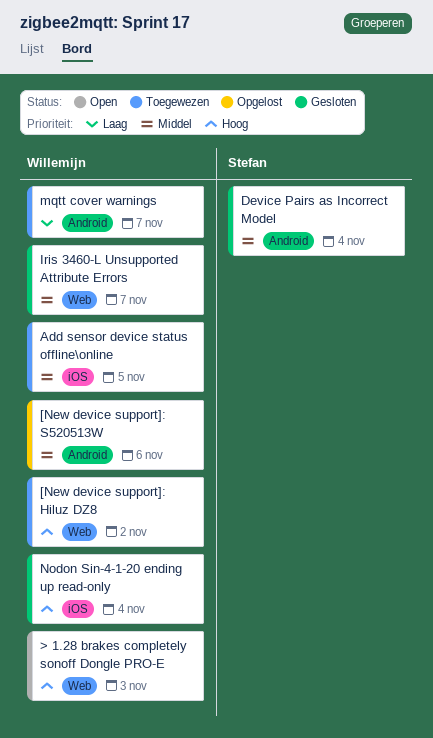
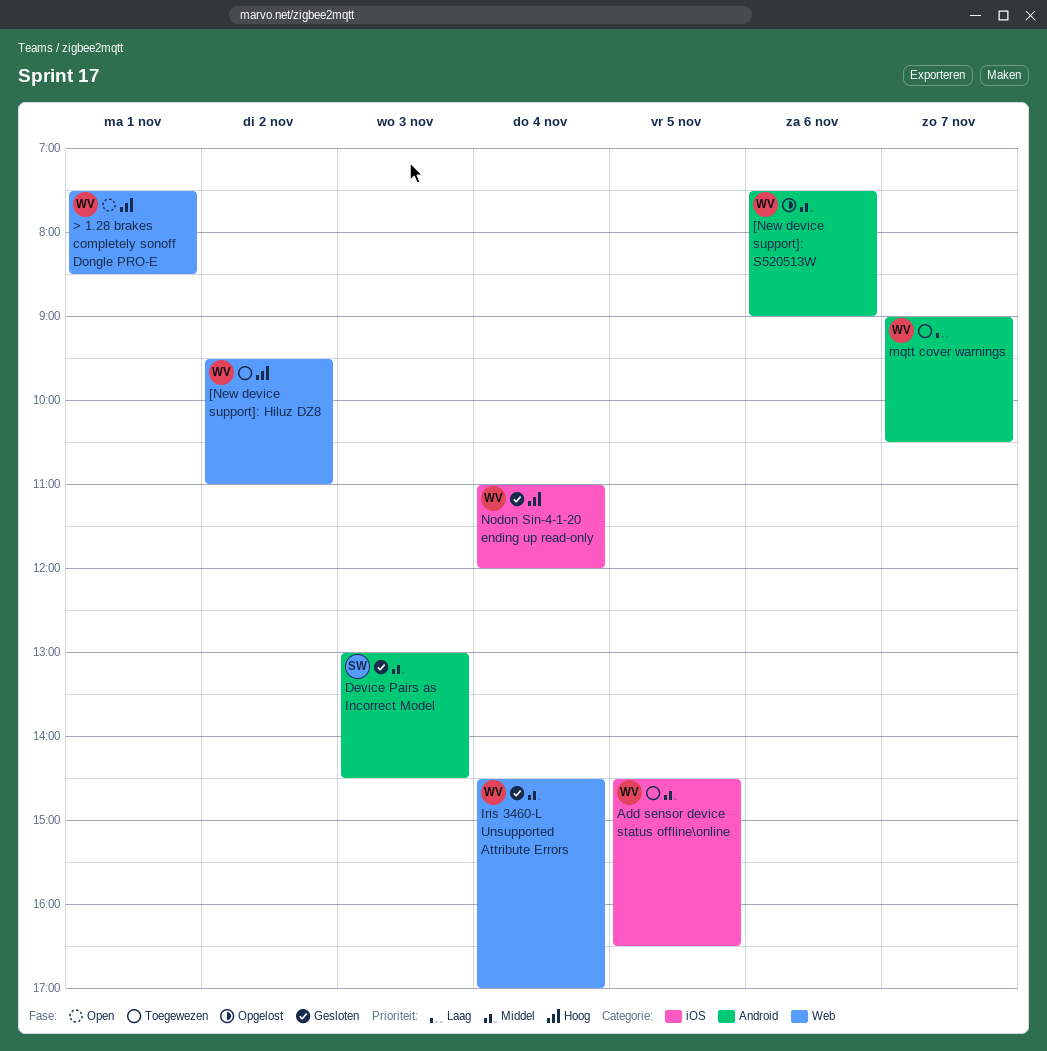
> 1.28 brakes completely sonoff Dongle PRO-E, day: Nov 3 -> Nov 1
Device Pairs as Incorrect Model, day: Nov 4 -> Nov 3
Iris 3460-L Unsupported Attribute Errors, day: Nov 7 -> Nov 4

